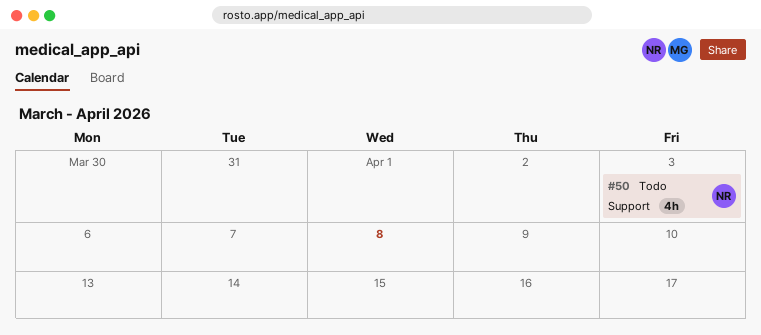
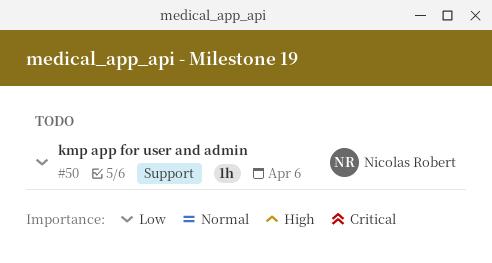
#50, estimate: 4h -> 1h
#50, due: Apr 3 -> Apr 6

